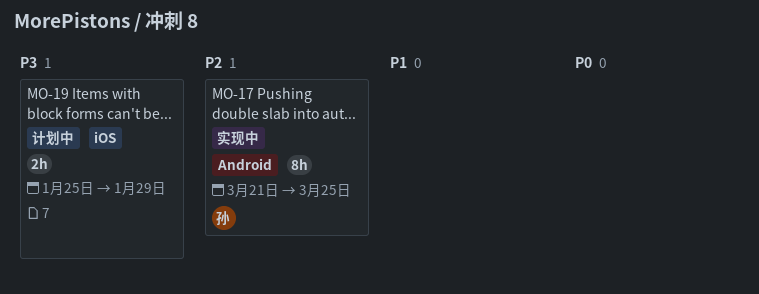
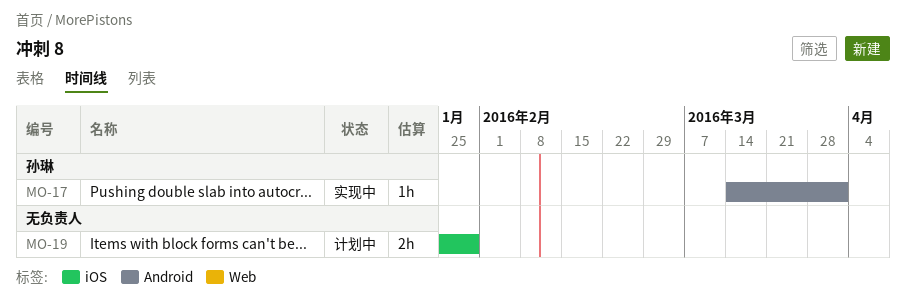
MO-17, estimate: 8h -> 1h
MO-17, start: Mar 21 -> Mar 14
MO-17, due: Mar 25 -> Apr 1

